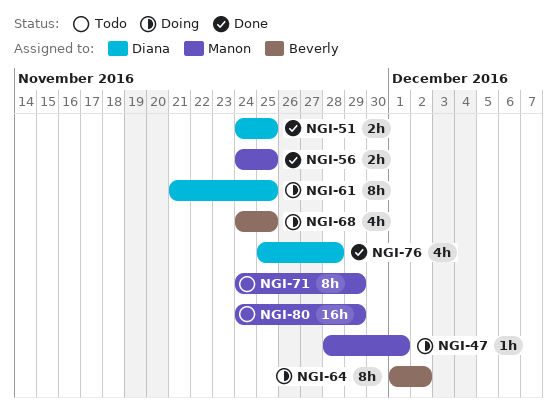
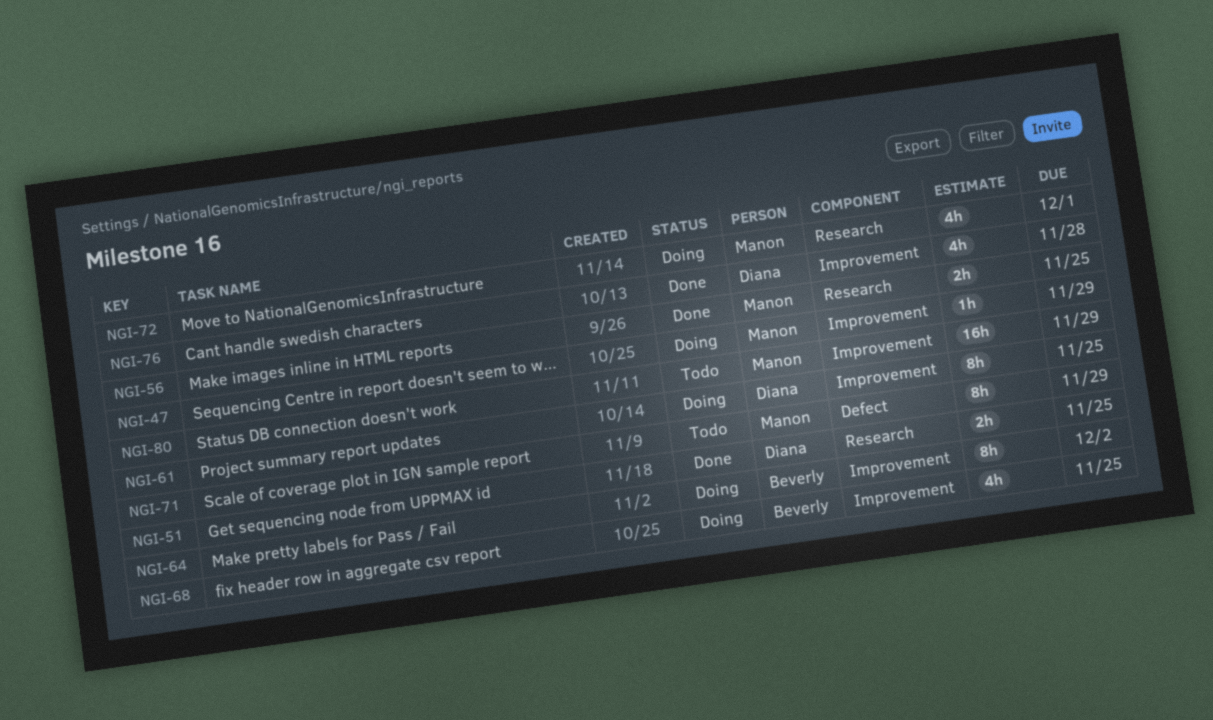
NGI-47, due: Dec 1 -> Nov 29
NGI-72: none -> present

